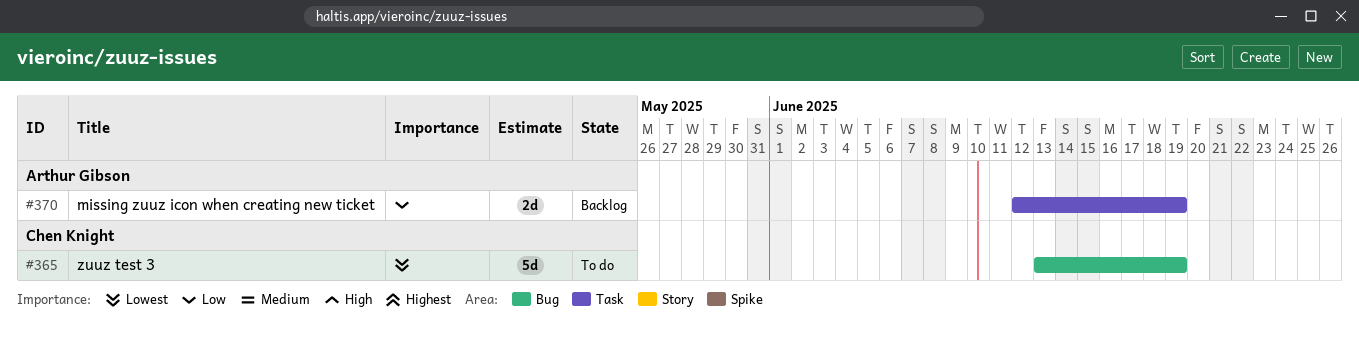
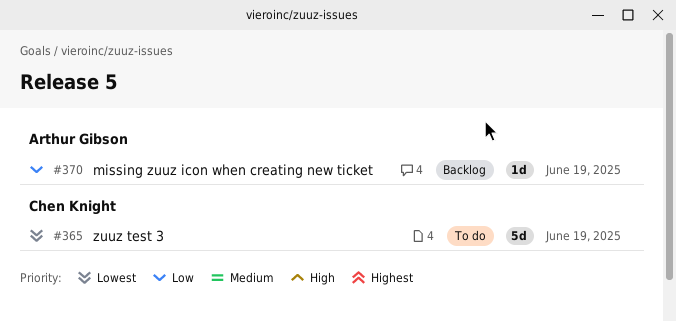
#370, estimate: 2d -> 1d

